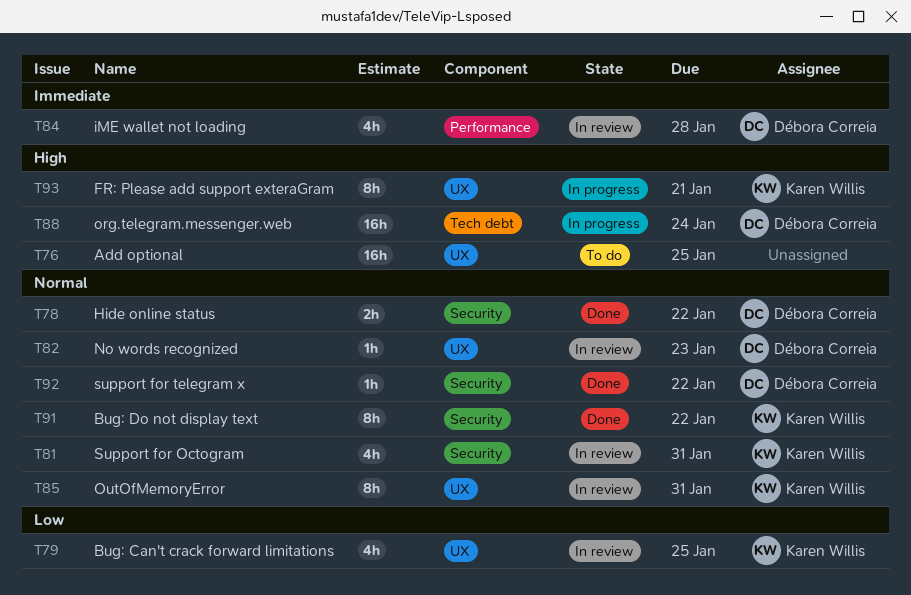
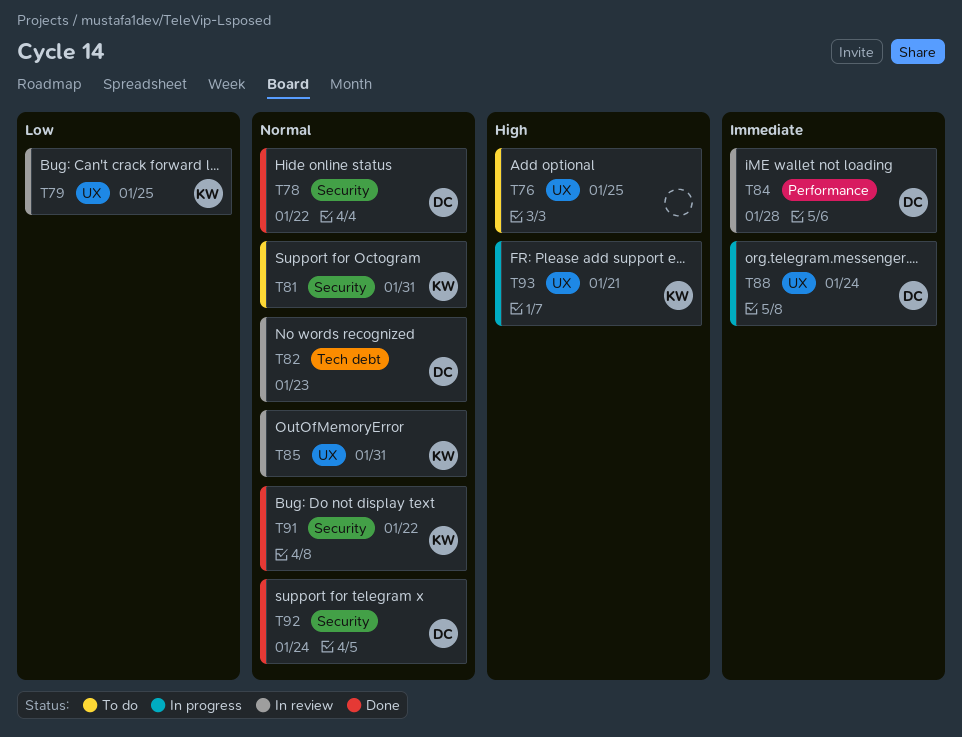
T81, status: In review -> To do
T82, label: UX -> Tech debt
T88, priority: High -> Immediate
T88, label: Tech debt -> UX
T92, due: Jan 22 -> Jan 24

